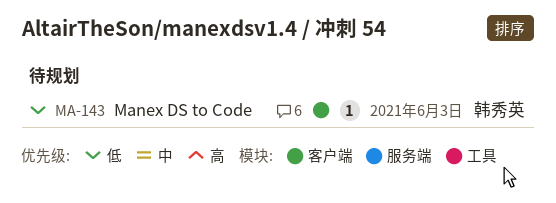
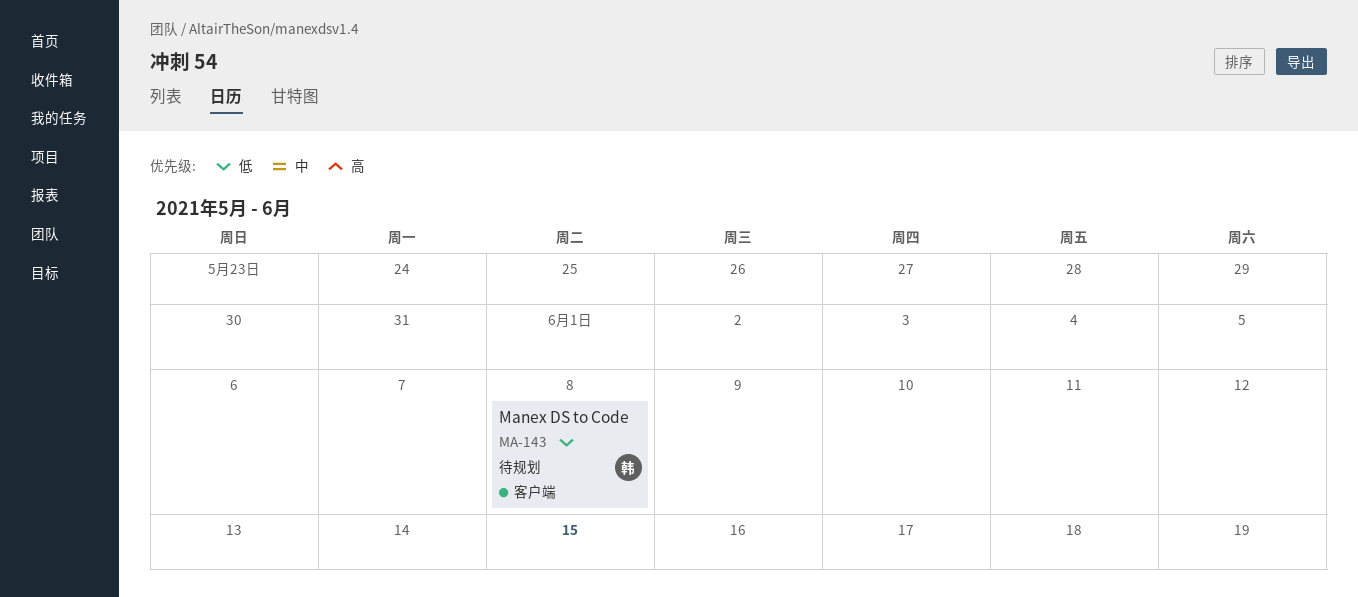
MA-143, due: Jun 3 -> Jun 8

